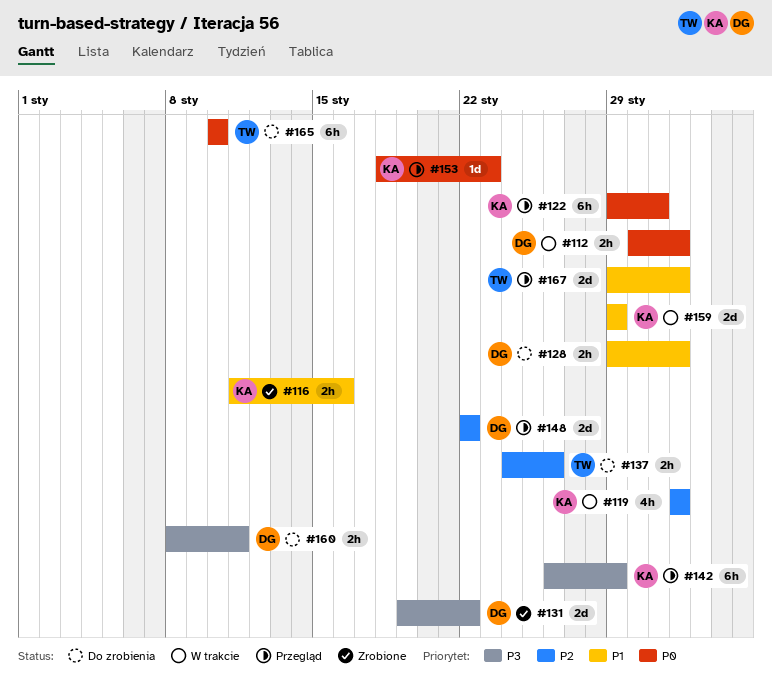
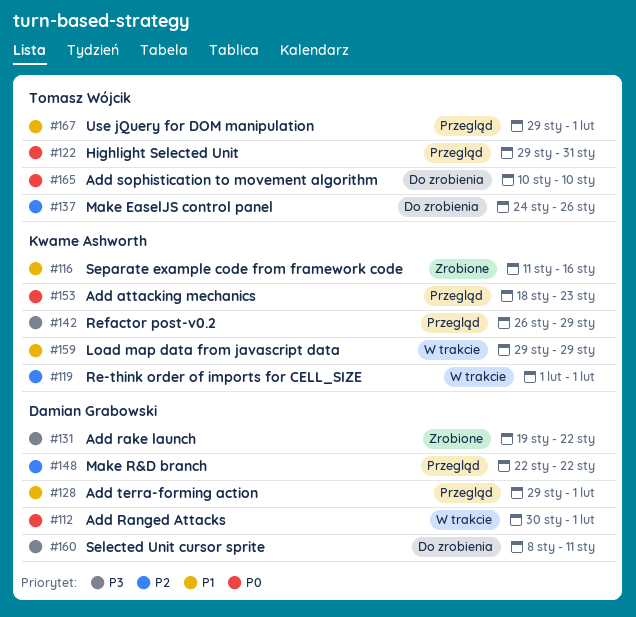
#122, owner: Kwame Ashworth -> Tomasz Wójcik
#128, status: Do zrobienia -> Przegląd

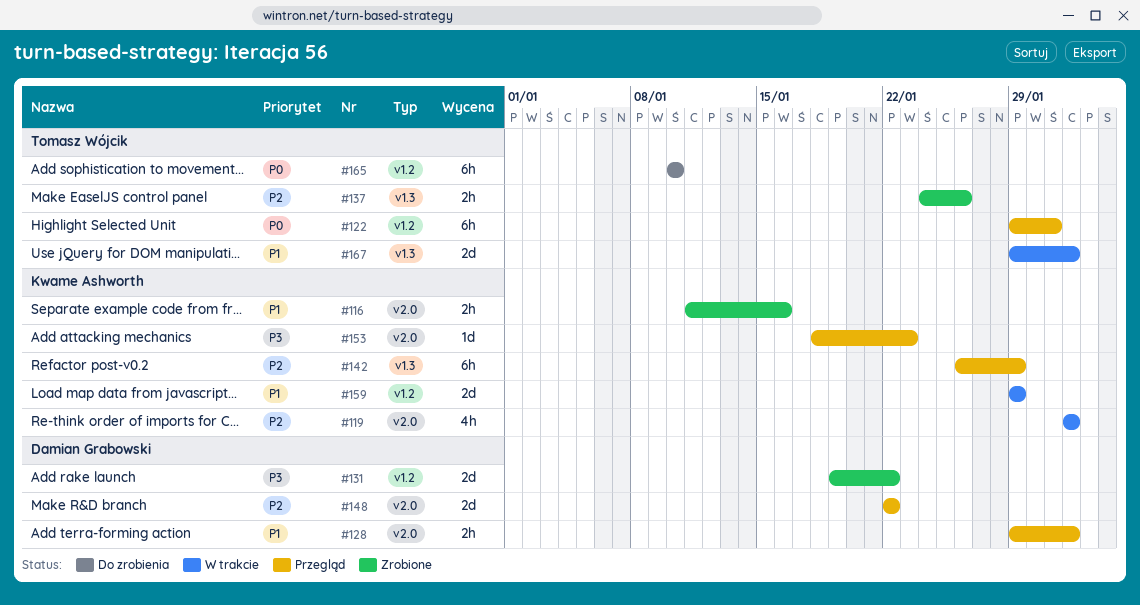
#112: present -> none
#137, status: Do zrobienia -> Zrobione
#142, priority: P3 -> P2
#153, priority: P0 -> P3
#160: present -> none
#167, status: Przegląd -> W trakcie

